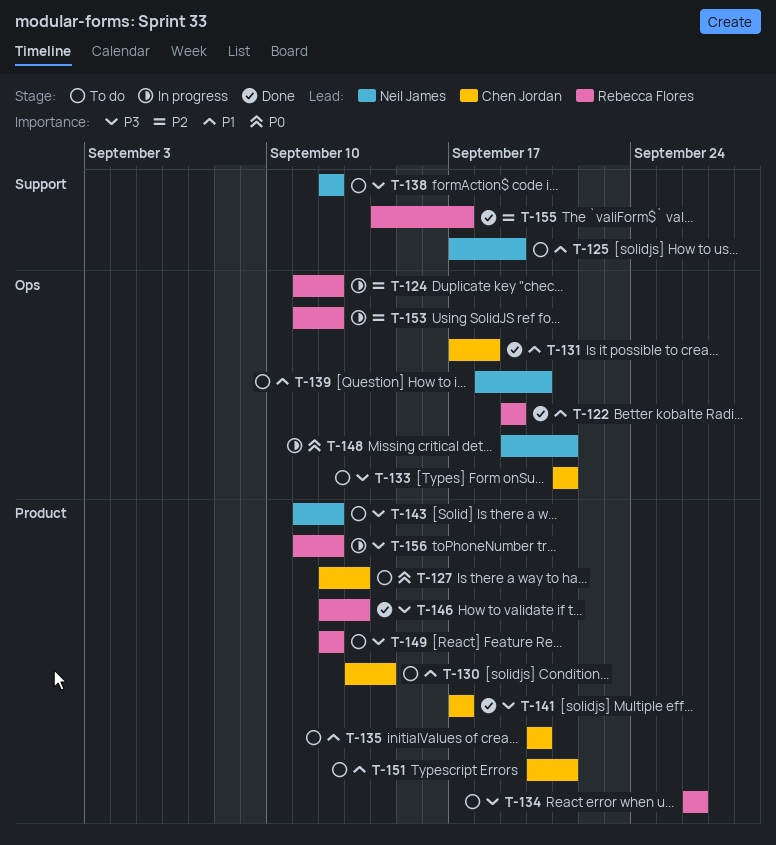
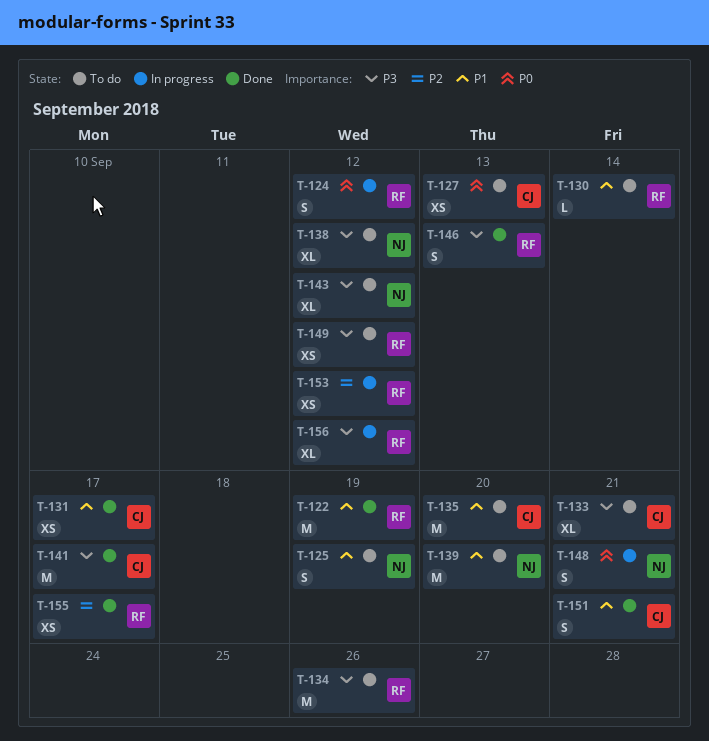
T-124, priority: P2 -> P0
T-130, owner: Chen Jordan -> Rebecca Flores
T-131, due: Sep 18 -> Sep 17
T-151, status: To do -> Done

